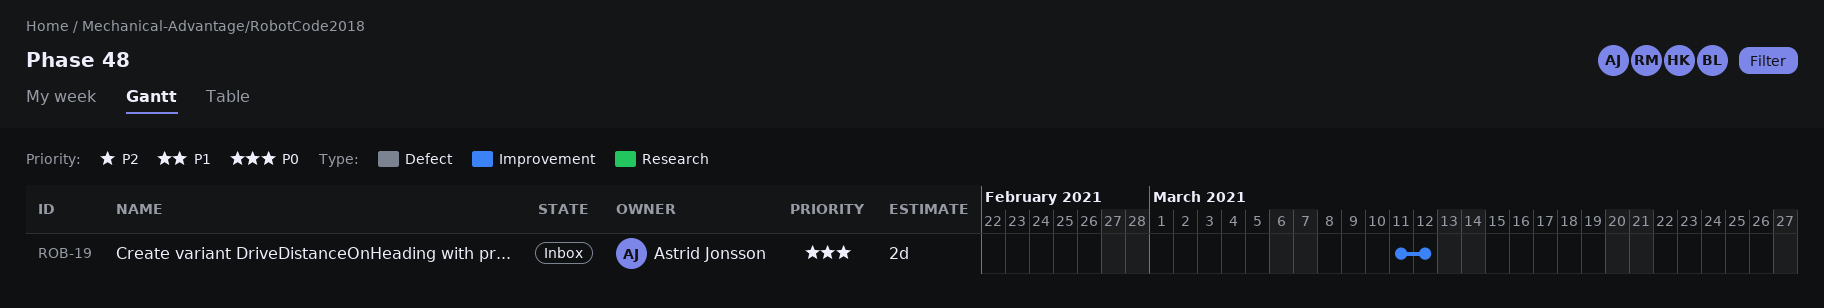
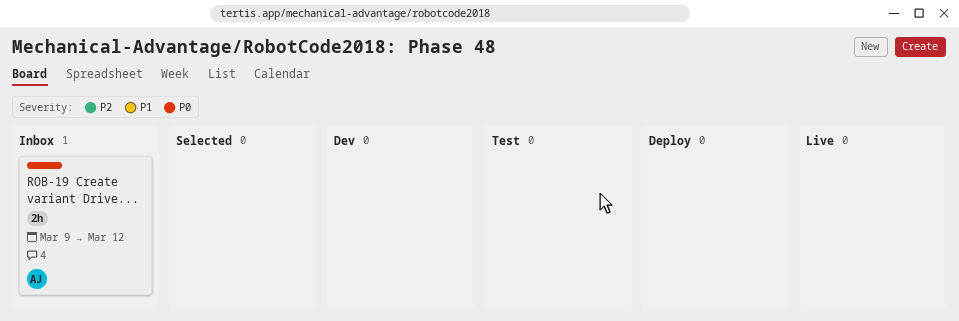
ROB-19, estimate: 2d -> 2h
ROB-19, start: Mar 11 -> Mar 9

